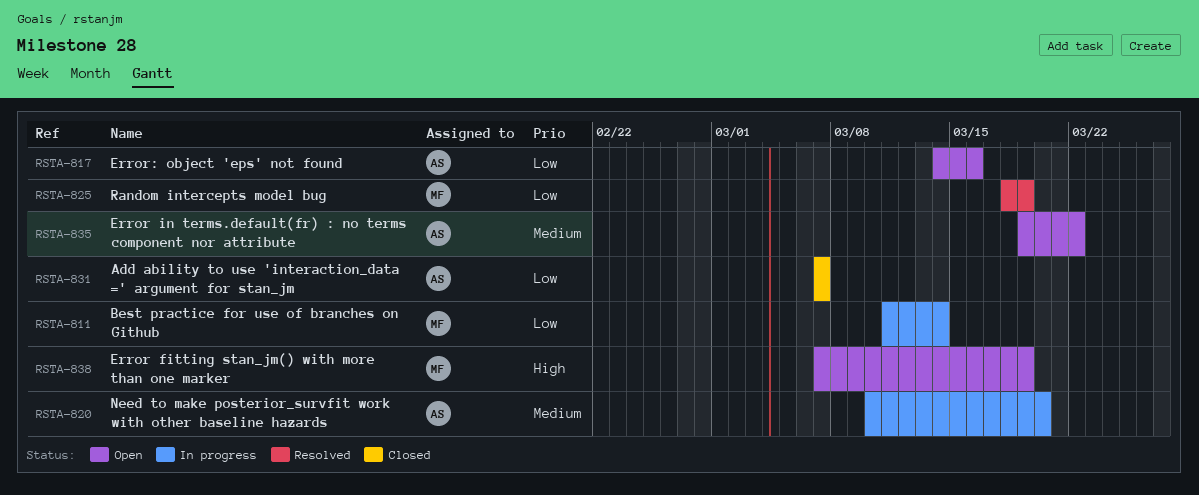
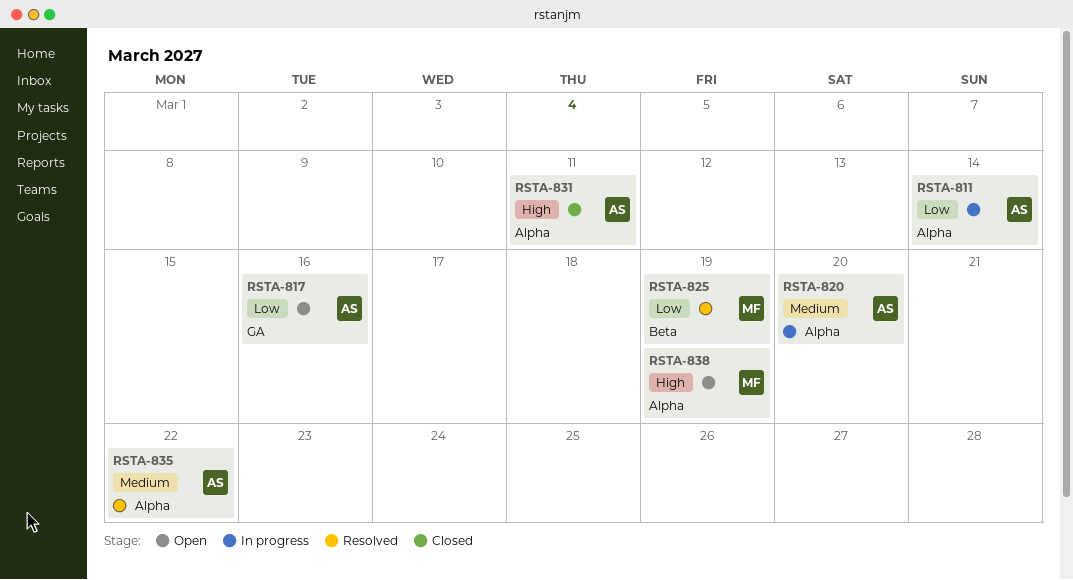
RSTA-811, owner: MF -> AS
RSTA-831, priority: Low -> High
RSTA-831, due: Mar 7 -> Mar 11
RSTA-835, status: Open -> Resolved

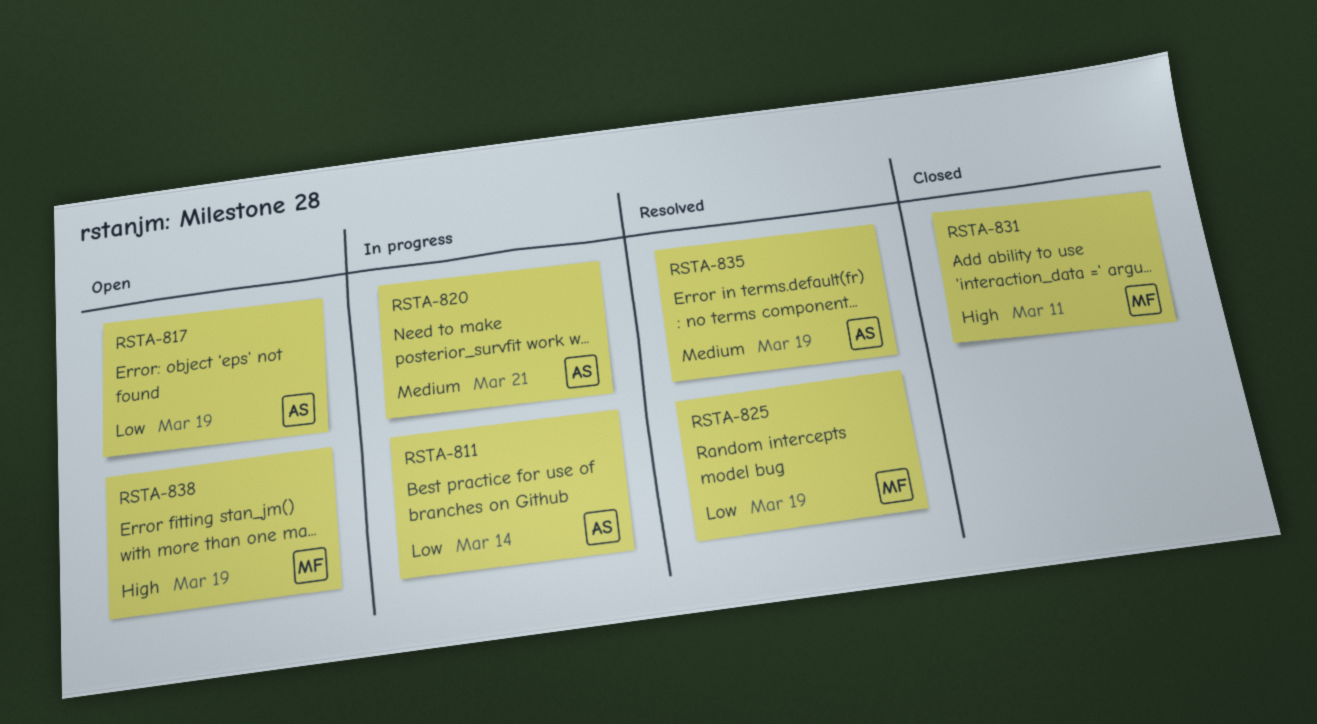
RSTA-817, due: Mar 16 -> Mar 19
RSTA-820, due: Mar 20 -> Mar 21
RSTA-831, owner: AS -> MF
RSTA-835, due: Mar 22 -> Mar 19

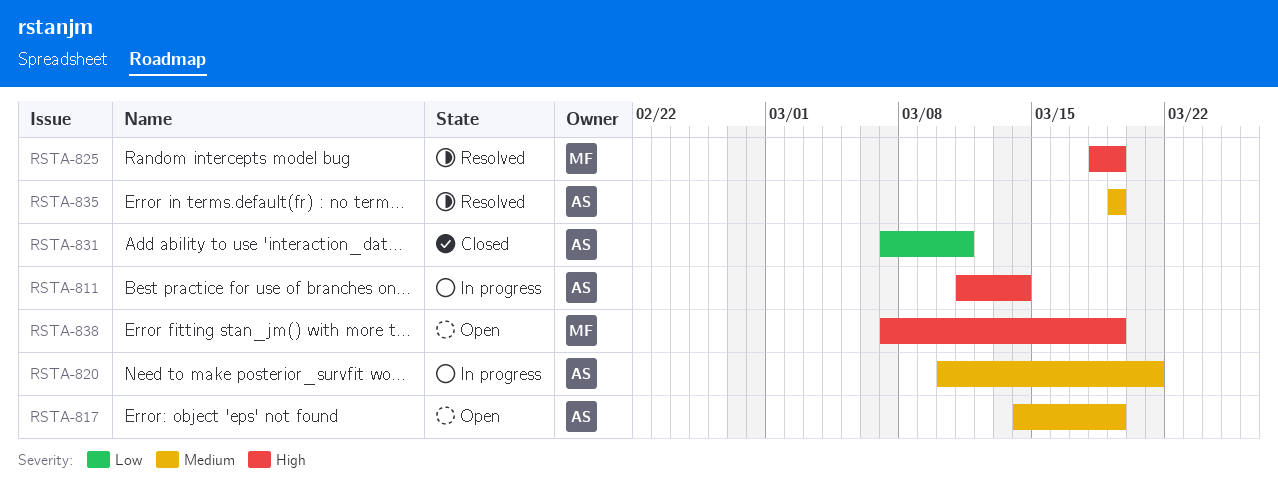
RSTA-811, priority: Low -> High
RSTA-817, priority: Low -> Medium
RSTA-825, priority: Low -> High
RSTA-831, owner: MF -> AS
RSTA-831, priority: High -> Low

